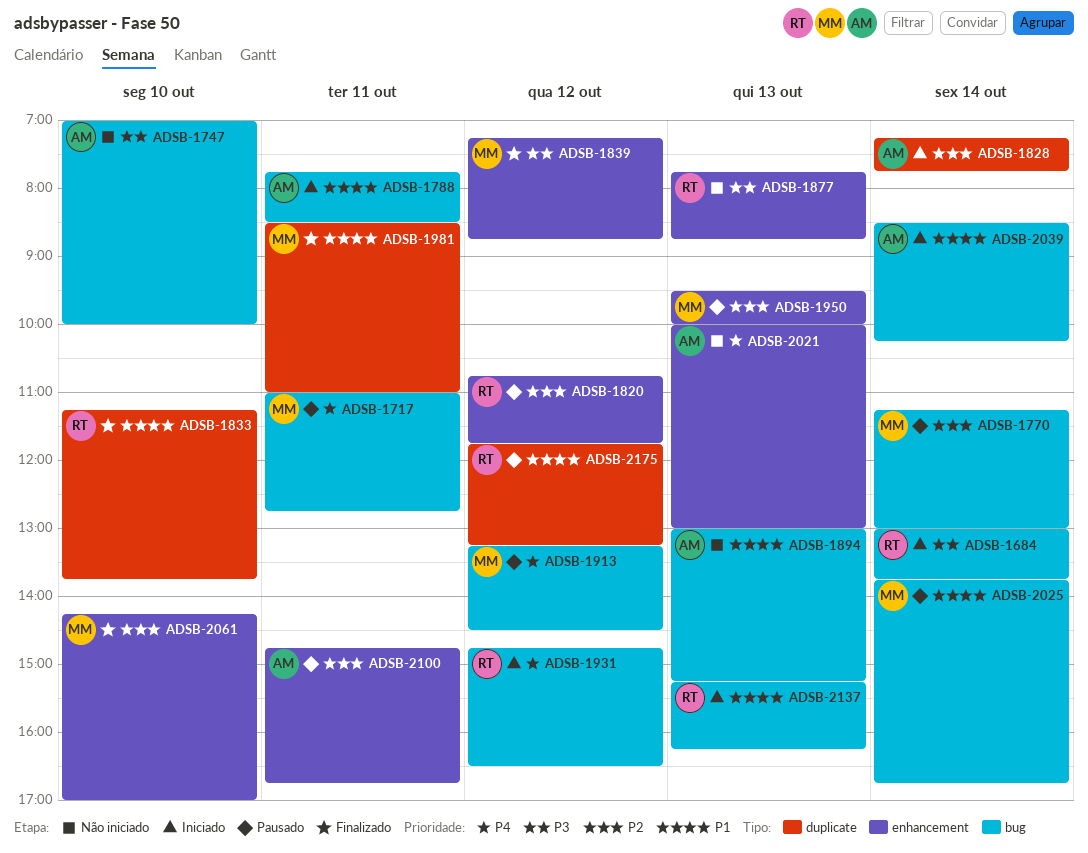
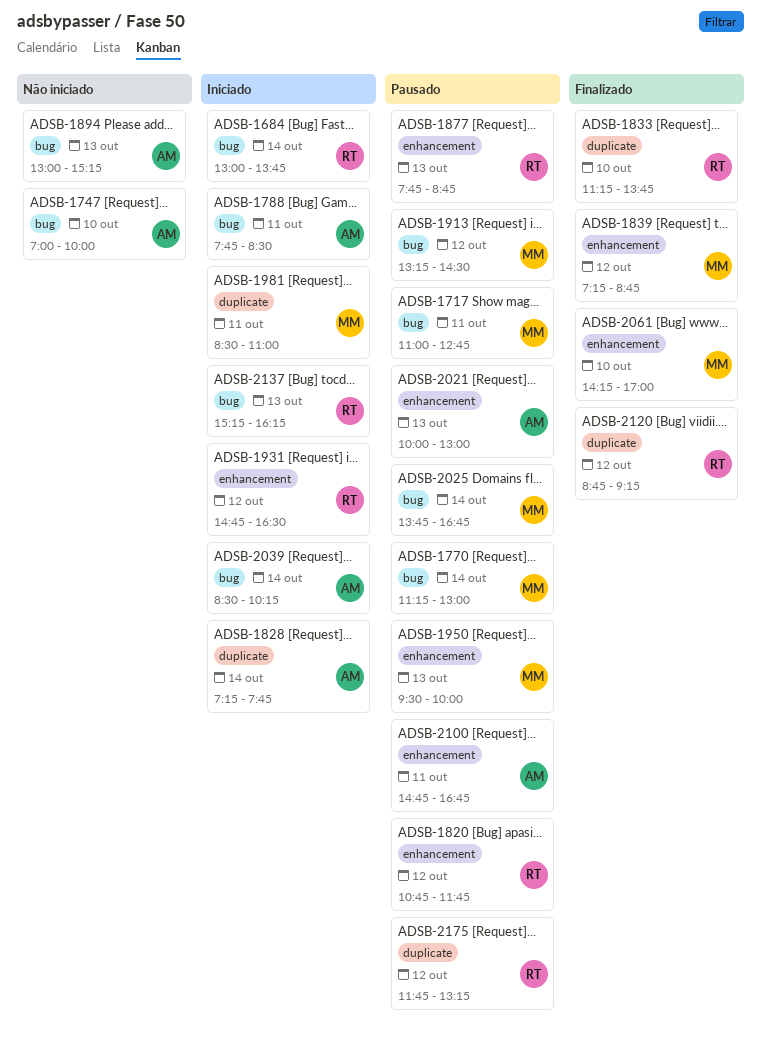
ADSB-1877, status: Não iniciado -> Pausado
ADSB-1931, label: bug -> enhancement
ADSB-1981, status: Finalizado -> Iniciado
ADSB-2021, status: Não iniciado -> Pausado
ADSB-2120: none -> present

